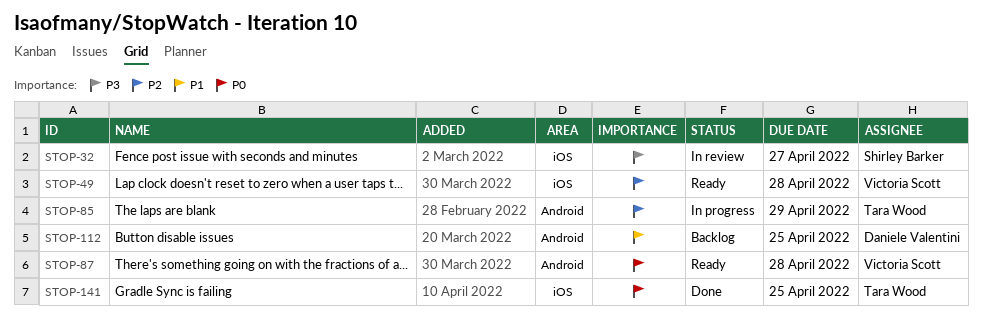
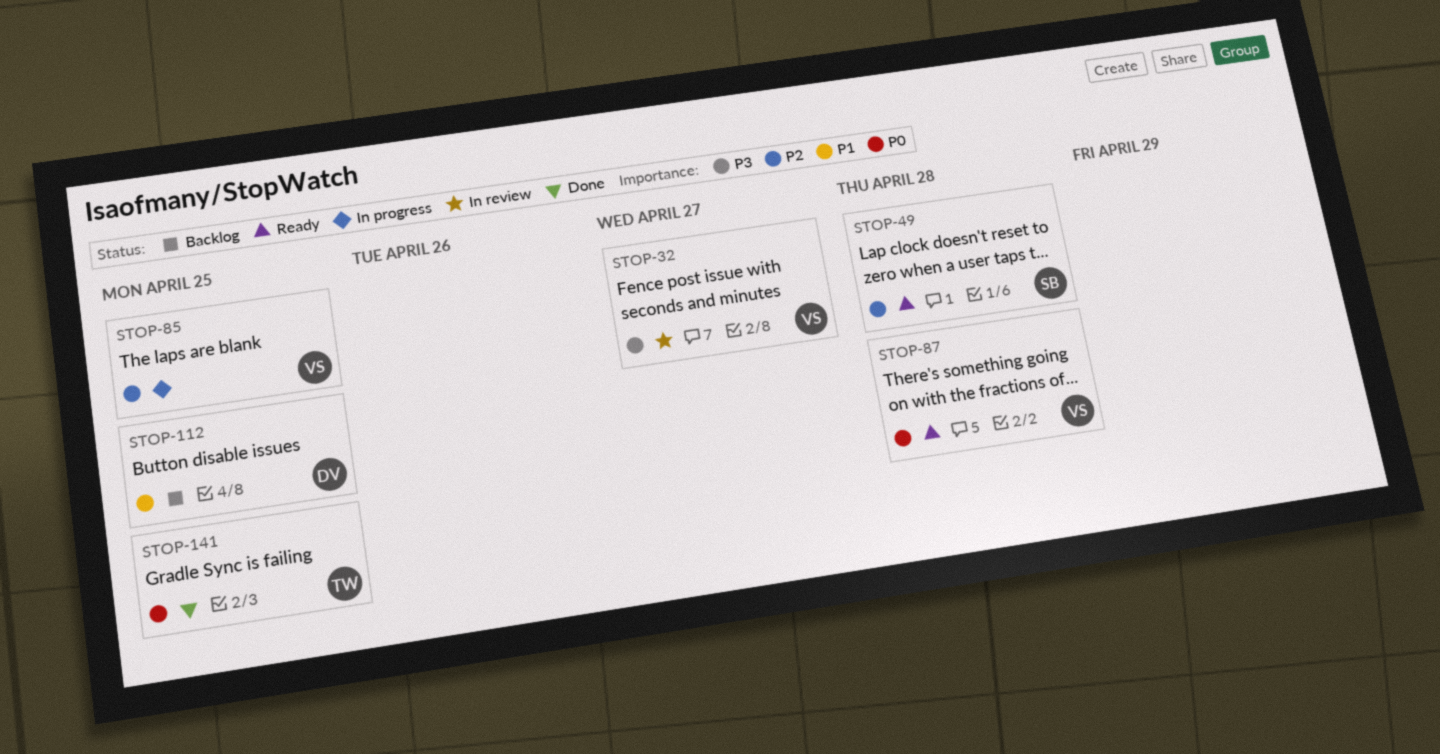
STOP-32, owner: Shirley Barker -> Victoria Scott
STOP-49, owner: Victoria Scott -> Shirley Barker
STOP-85, owner: Tara Wood -> Victoria Scott
STOP-85, due: Apr 29 -> Apr 25

